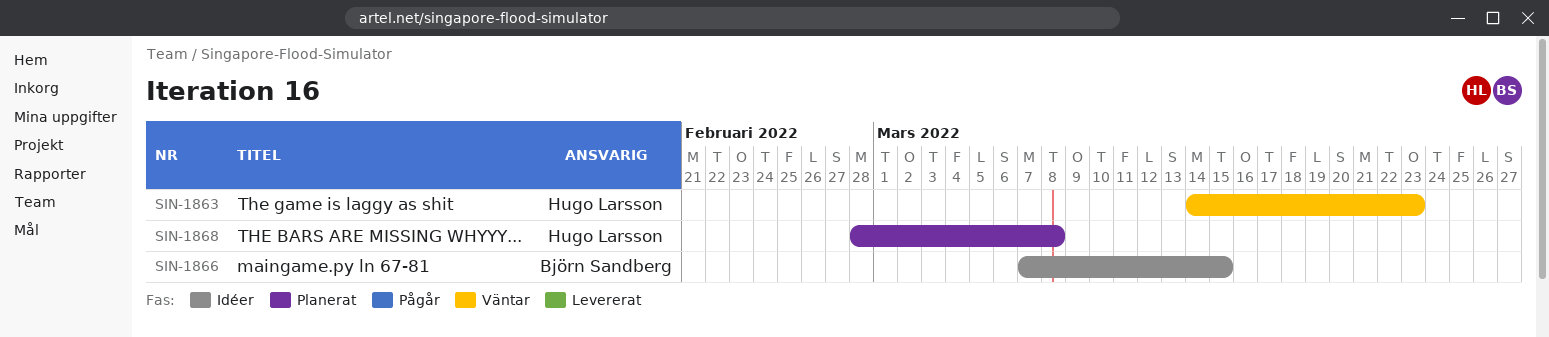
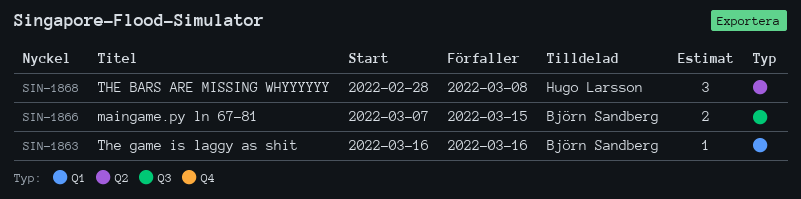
SIN-1863, owner: Hugo Larsson -> Björn Sandberg
SIN-1863, start: Mar 14 -> Mar 16
SIN-1863, due: Mar 23 -> Mar 16

